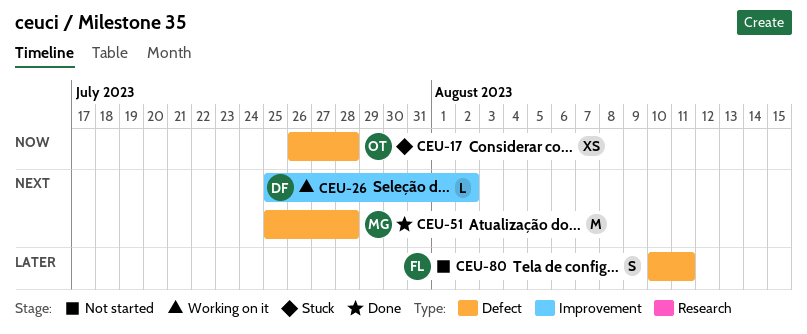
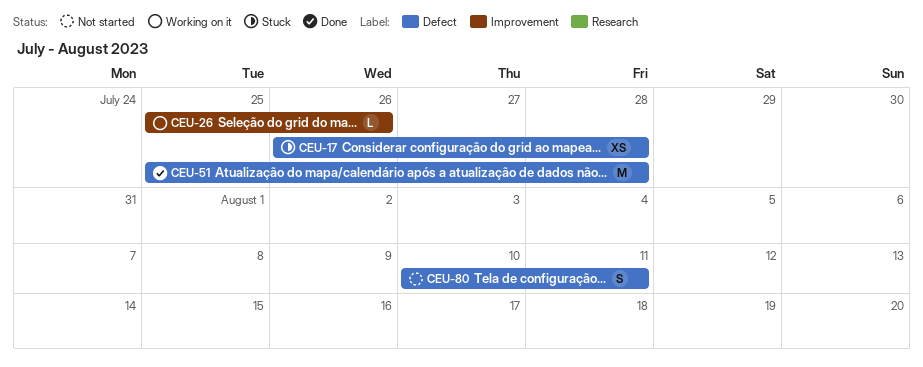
CEU-26, due: Aug 2 -> Jul 26

